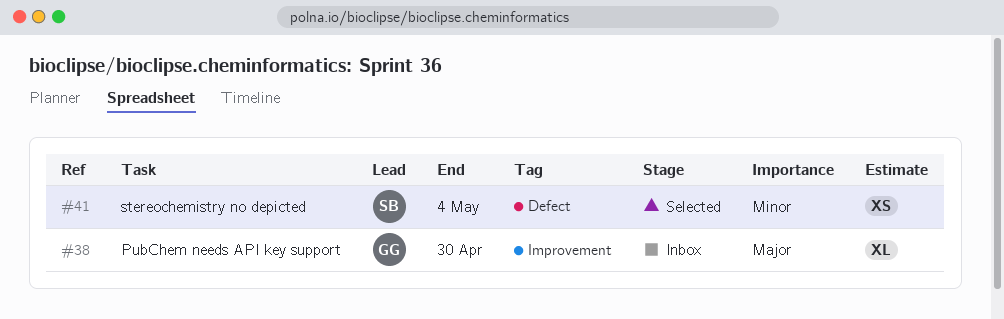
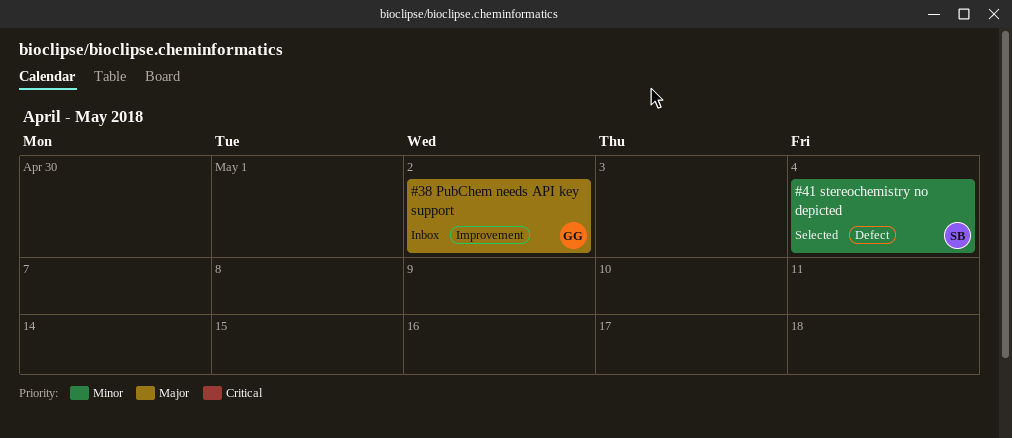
#38, due: Apr 30 -> May 2

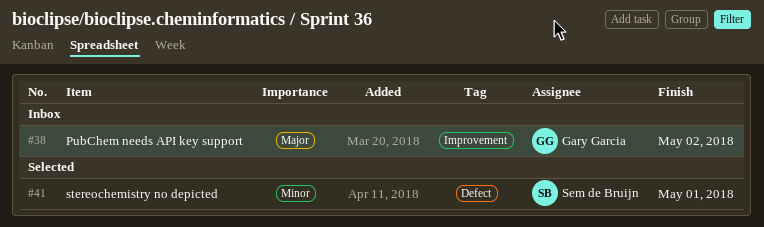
#41, due: May 4 -> May 1

